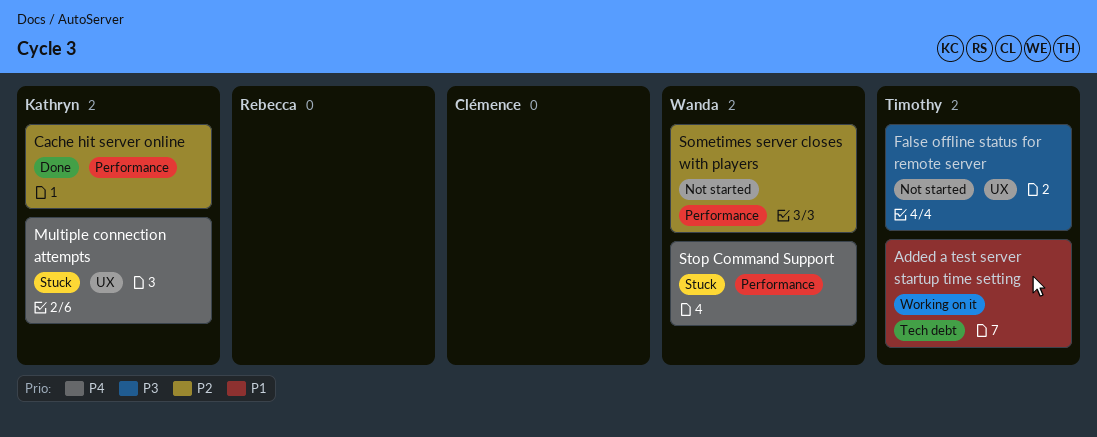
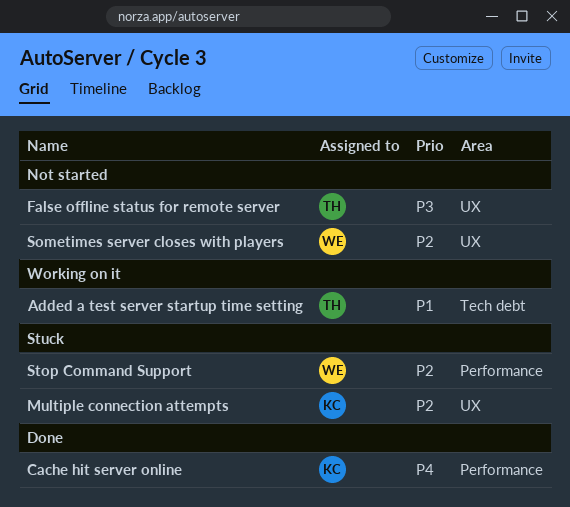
Cache hit server online, priority: P2 -> P4
Multiple connection attempts, priority: P4 -> P2
Sometimes server closes with players, label: Performance -> UX
Stop Command Support, priority: P4 -> P2

